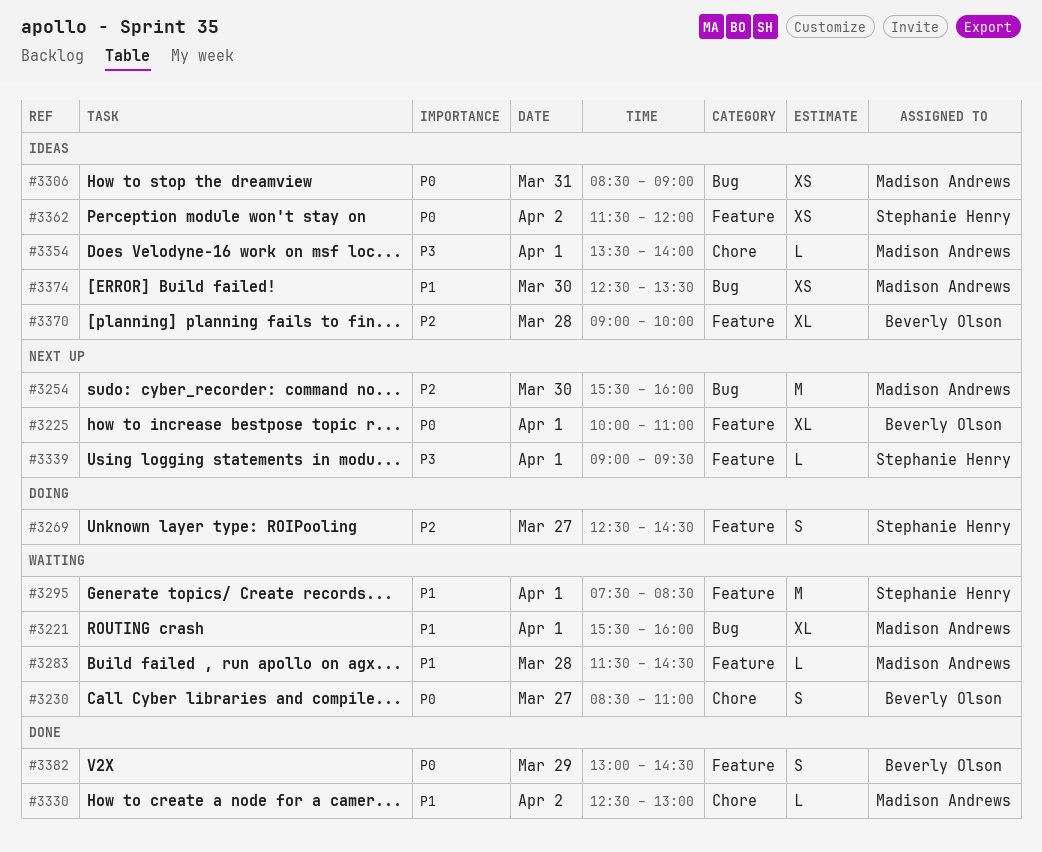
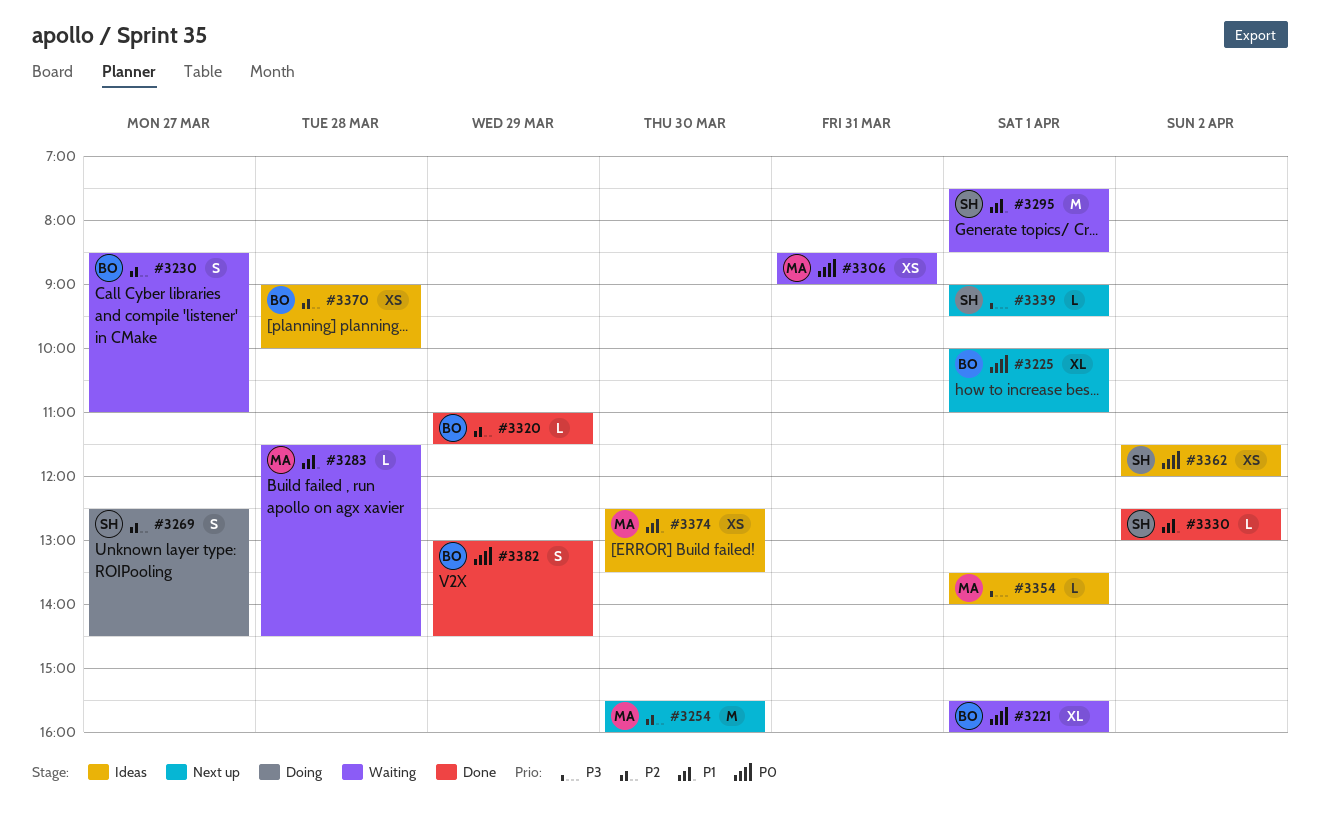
#3221, owner: Madison Andrews -> Beverly Olson
#3221, priority: P1 -> P0
#3230, priority: P0 -> P2
#3306, status: Ideas -> Waiting
#3320: none -> present
#3330, owner: Madison Andrews -> Stephanie Henry
#3370, estimate: XL -> XS

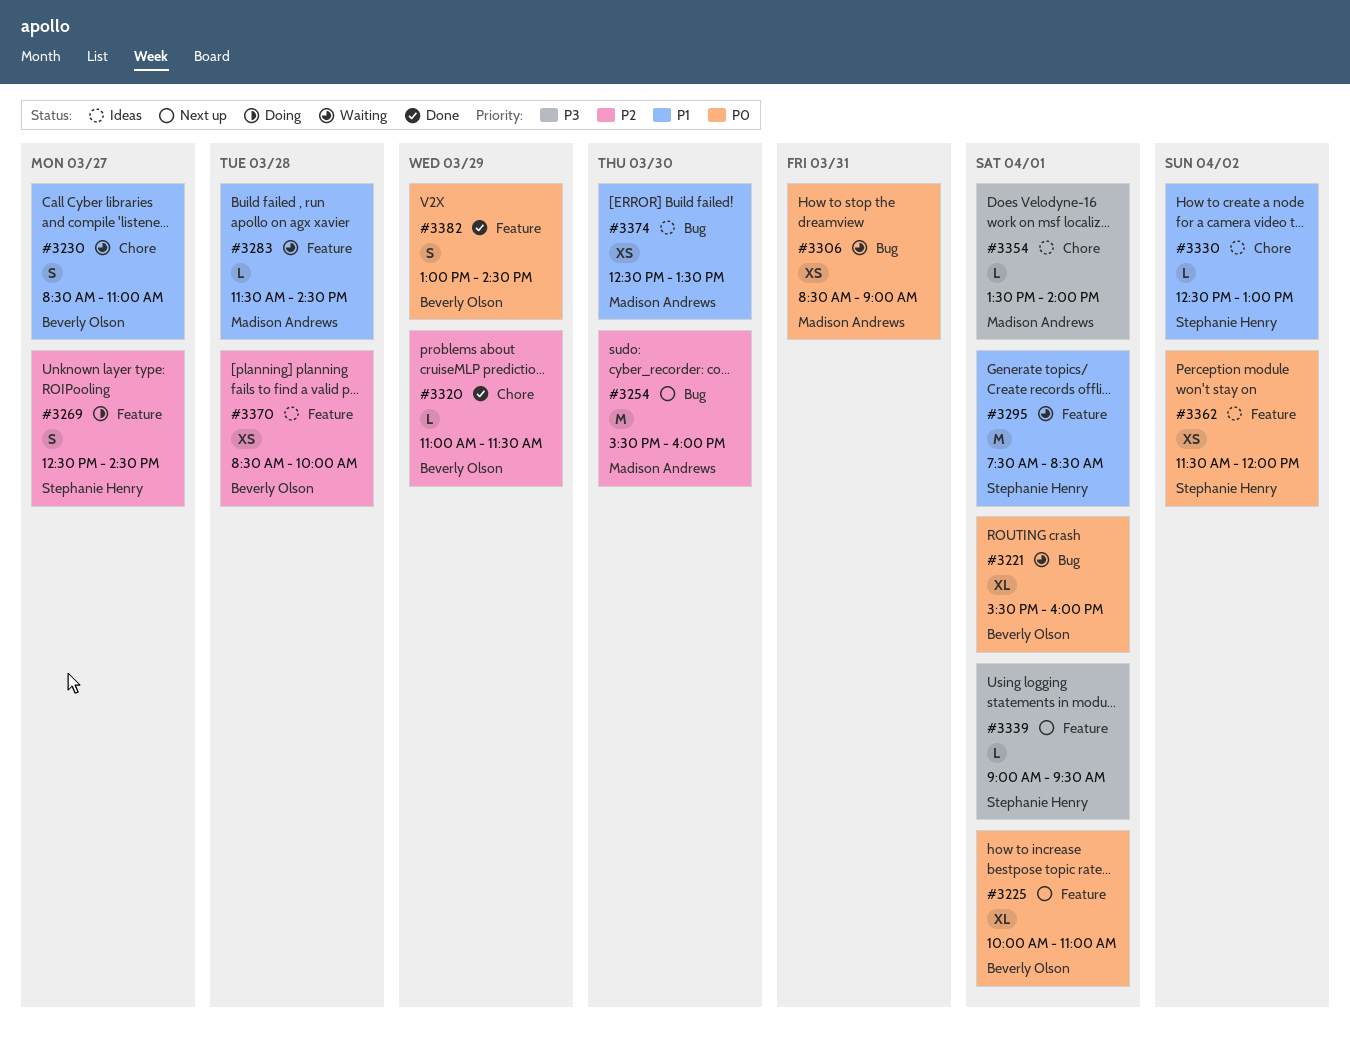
#3230, priority: P2 -> P1
#3330, status: Done -> Ideas
#3370, begins: 09:00 -> 08:30

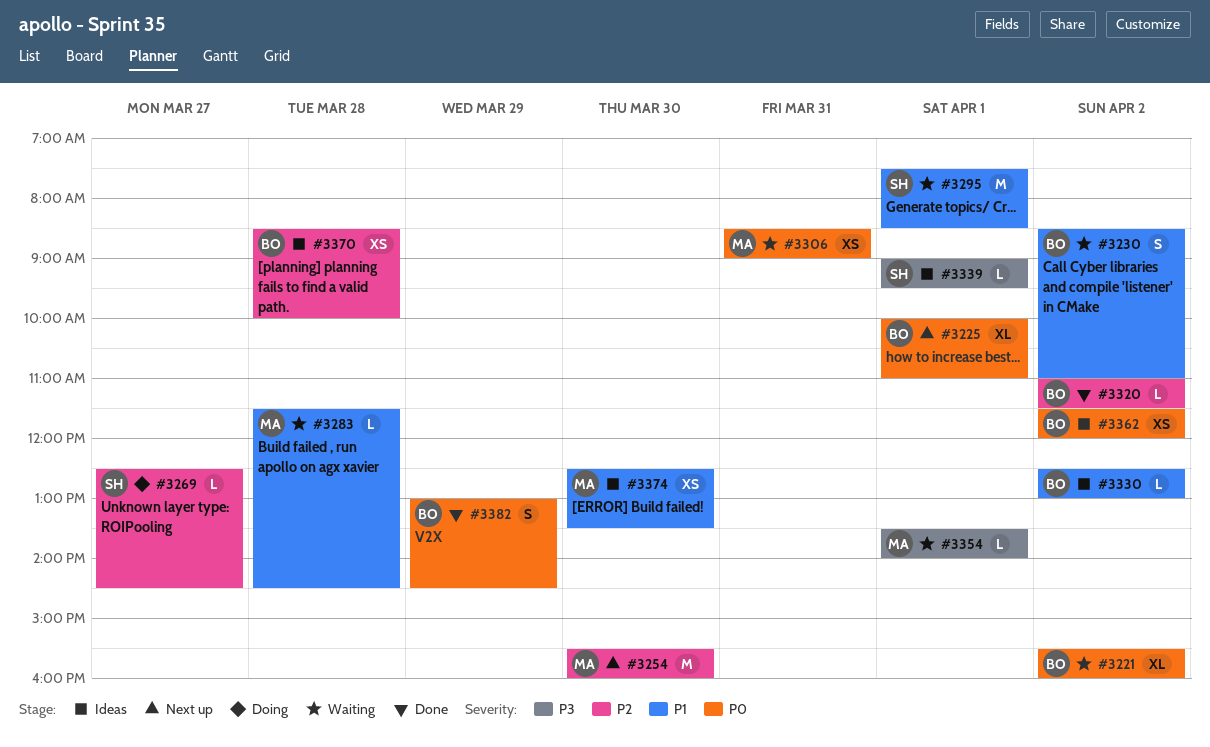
#3221, day: Apr 1 -> Apr 2
#3230, day: Mar 27 -> Apr 2
#3269, estimate: S -> L
#3320, day: Mar 29 -> Apr 2
#3330, owner: Stephanie Henry -> Beverly Olson
#3339, status: Next up -> Ideas
#3354, status: Ideas -> Waiting
#3362, owner: Stephanie Henry -> Beverly Olson

